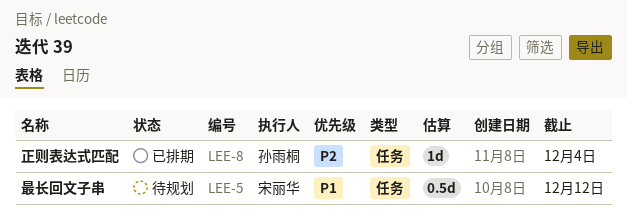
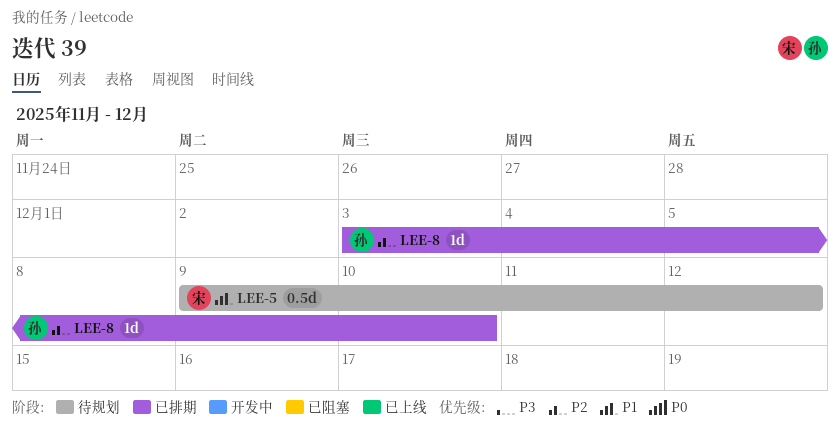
LEE-8, due: Dec 4 -> Dec 10

